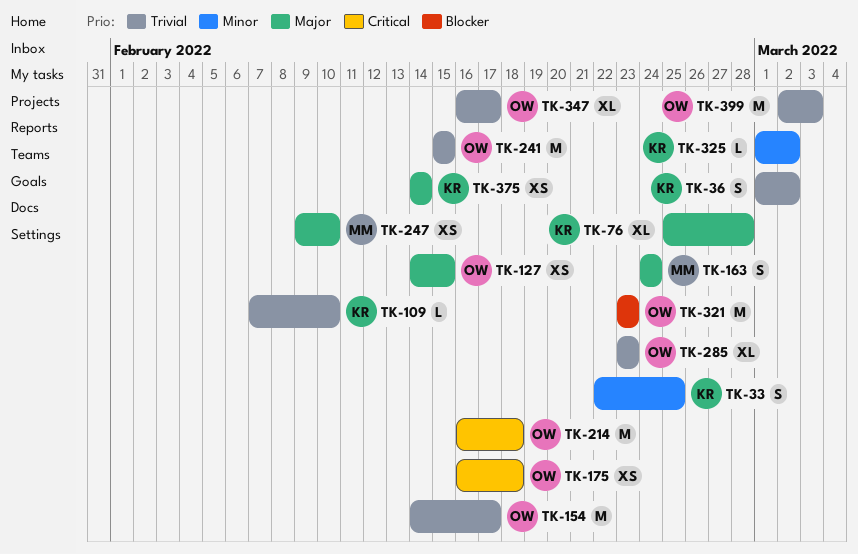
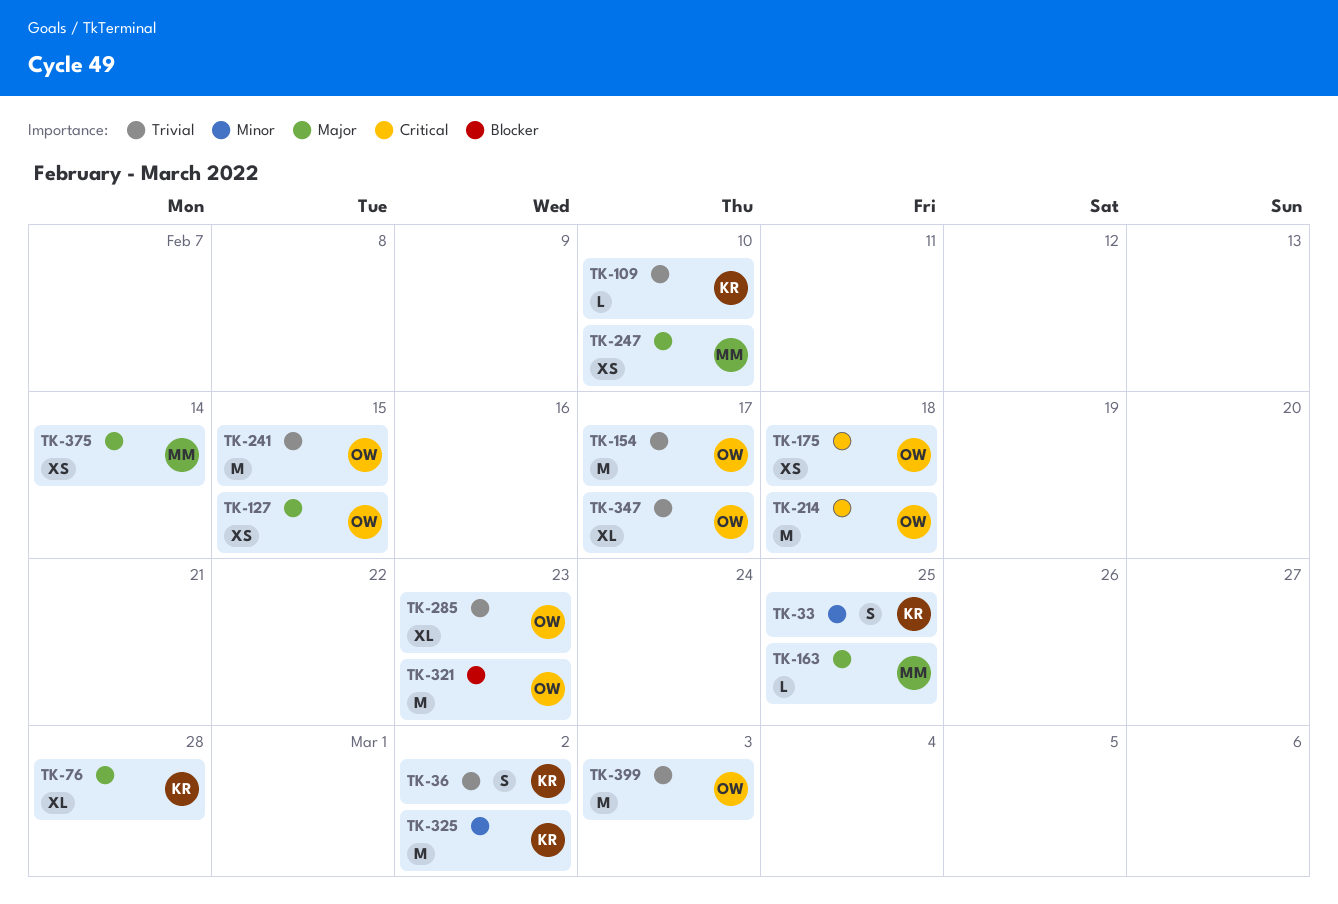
TK-163, estimate: S -> L
TK-163, due: Feb 24 -> Feb 25
TK-325, estimate: L -> M
TK-375, owner: KR -> MM

